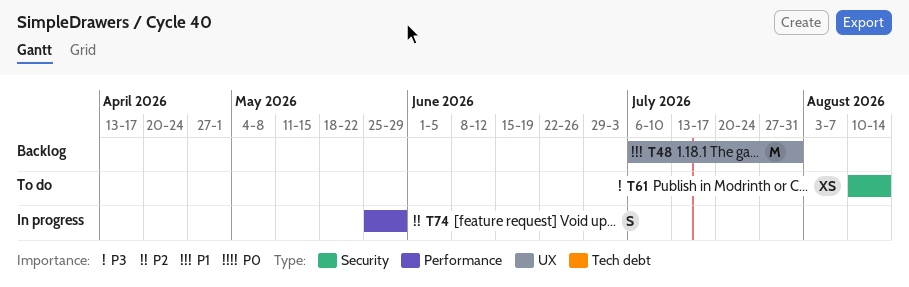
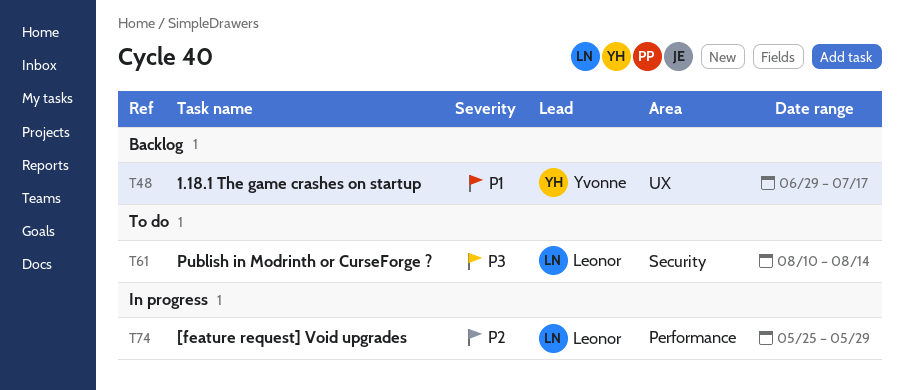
T48, start: Jul 6 -> Jun 29
T48, due: Jul 31 -> Jul 17

